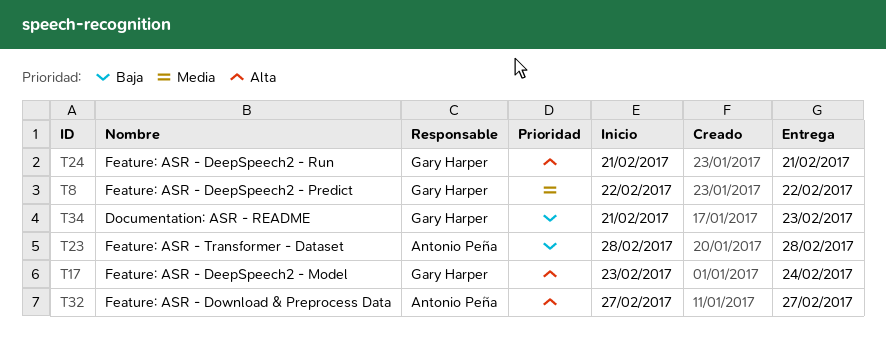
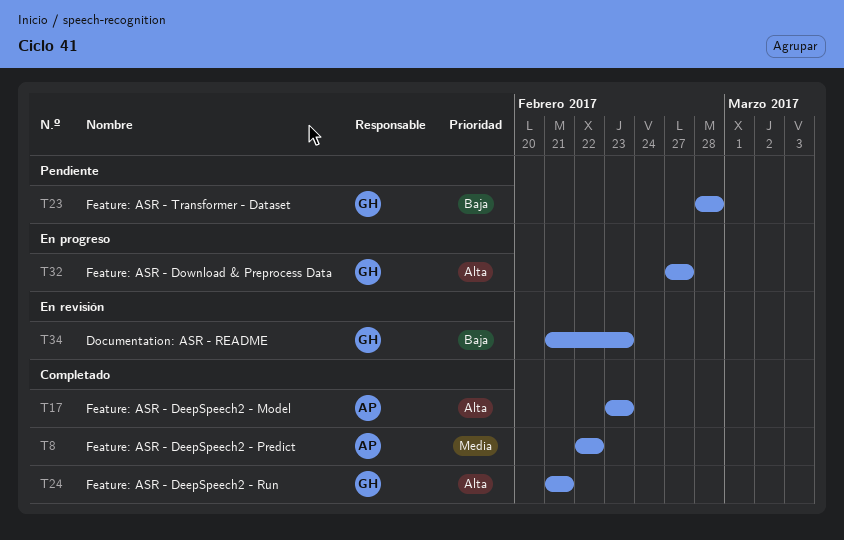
T8, owner: Gary Harper -> Antonio Peña
T17, owner: Gary Harper -> Antonio Peña
T17, due: Feb 24 -> Feb 23
T23, owner: Antonio Peña -> Gary Harper
T32, owner: Antonio Peña -> Gary Harper

